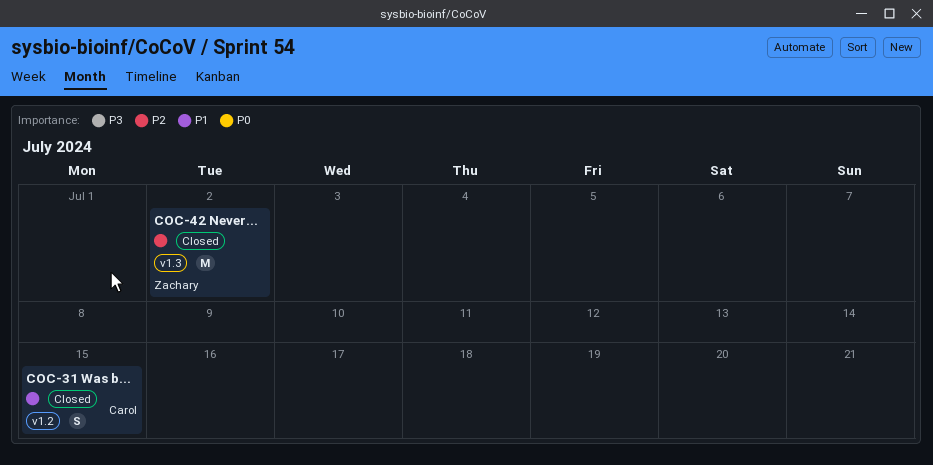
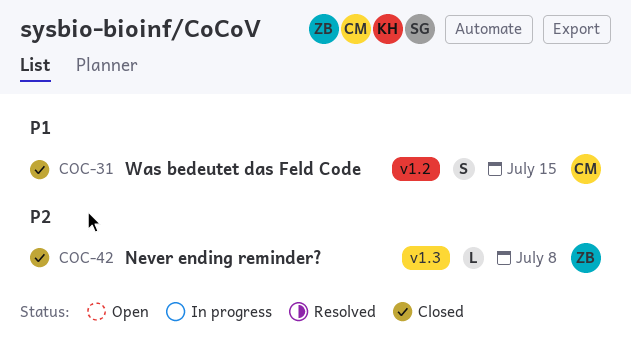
COC-42, estimate: M -> L
COC-42, due: Jul 2 -> Jul 8

